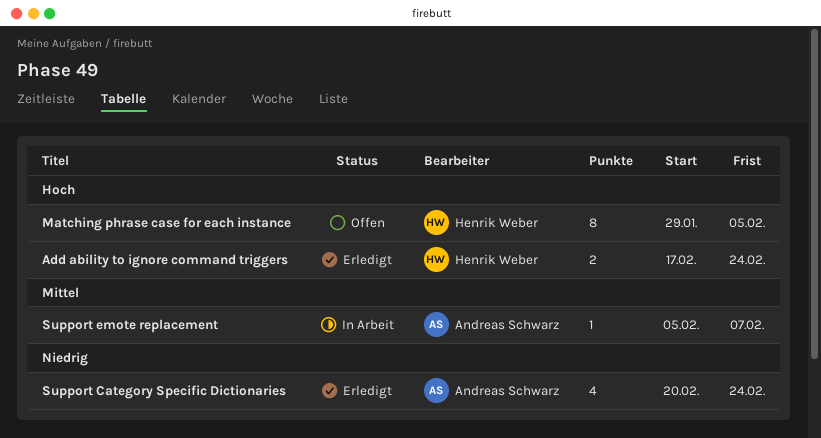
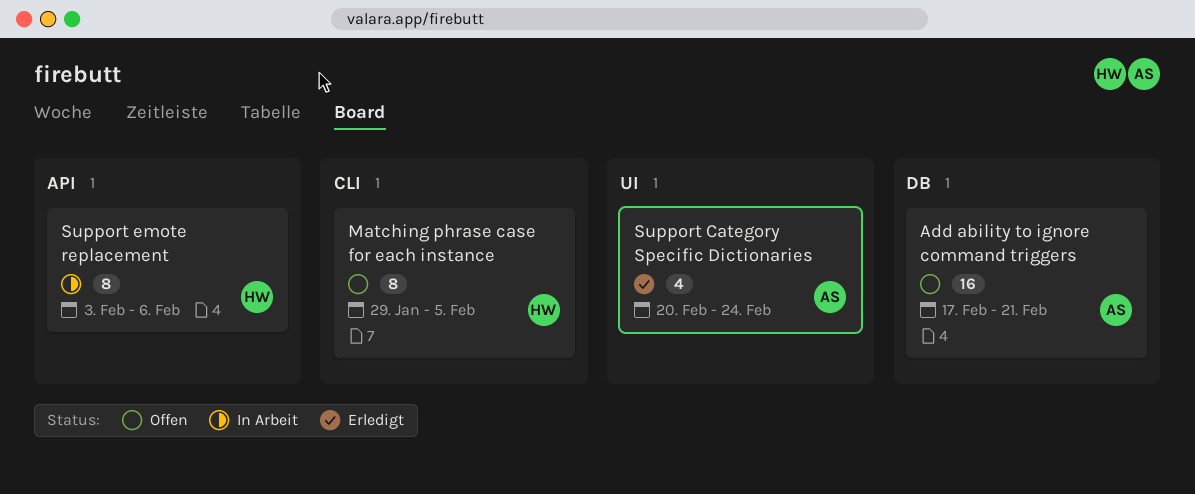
Add ability to ignore command triggers, status: Erledigt -> Offen
Add ability to ignore command triggers, owner: Henrik Weber -> Andreas Schwarz
Add ability to ignore command triggers, estimate: 2 -> 16
Add ability to ignore command triggers, due: Feb 24 -> Feb 21
Support emote replacement, owner: Andreas Schwarz -> Henrik Weber
Support emote replacement, estimate: 1 -> 8
Support emote replacement, start: Feb 5 -> Feb 3
Support emote replacement, due: Feb 7 -> Feb 6

